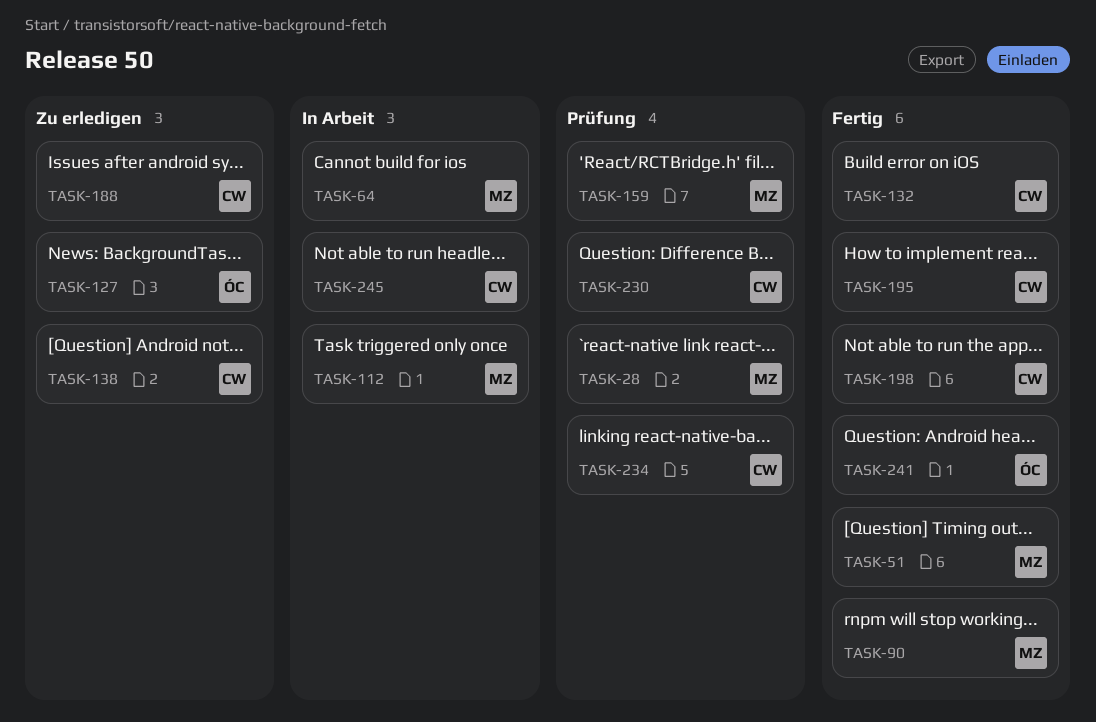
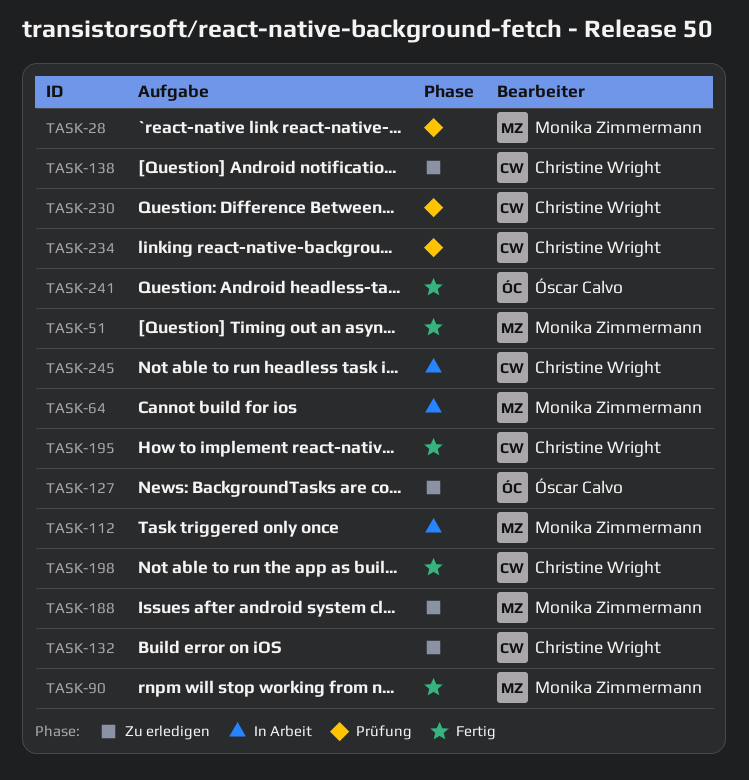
TASK-132, status: Fertig -> Zu erledigen
TASK-159: present -> none
TASK-188, owner: Christine Wright -> Monika Zimmermann

